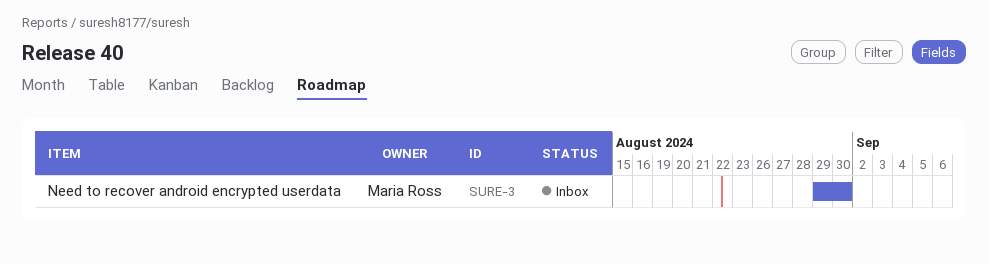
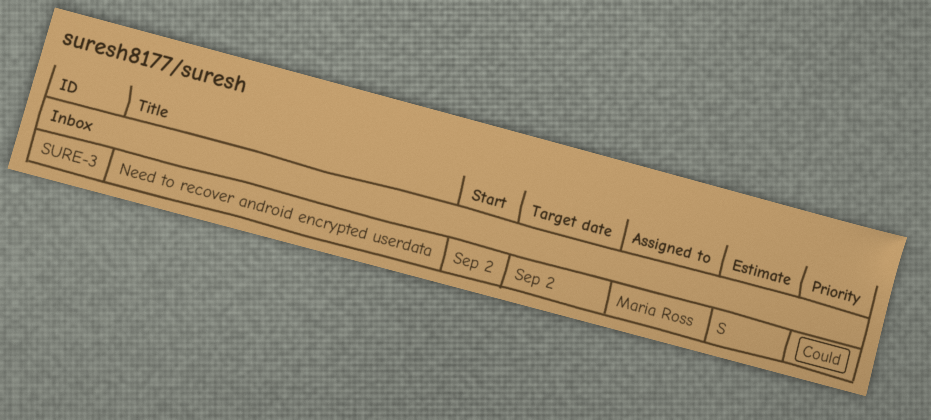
SURE-3, start: Aug 29 -> Sep 2
SURE-3, due: Aug 30 -> Sep 2

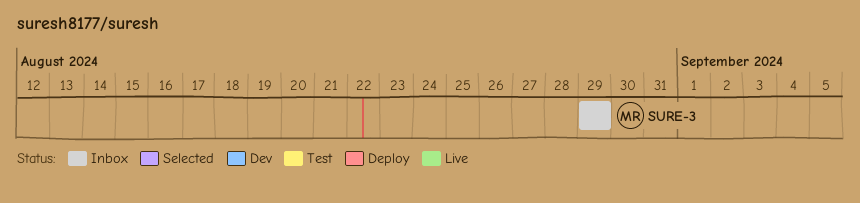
SURE-3, start: Sep 2 -> Aug 29
SURE-3, due: Sep 2 -> Aug 29

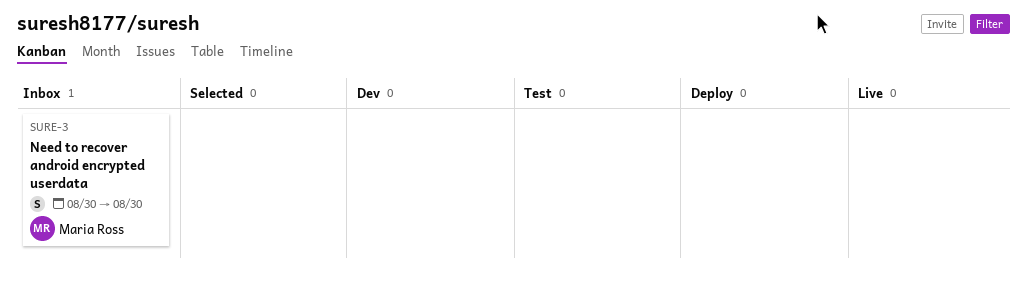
SURE-3, start: Aug 29 -> Aug 30
SURE-3, due: Aug 29 -> Aug 30

